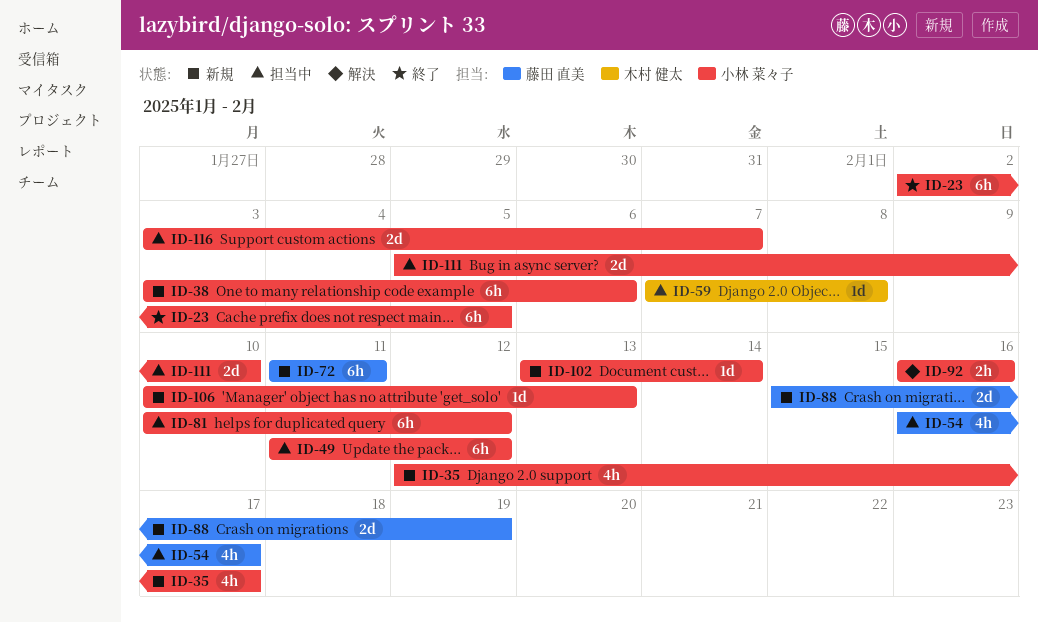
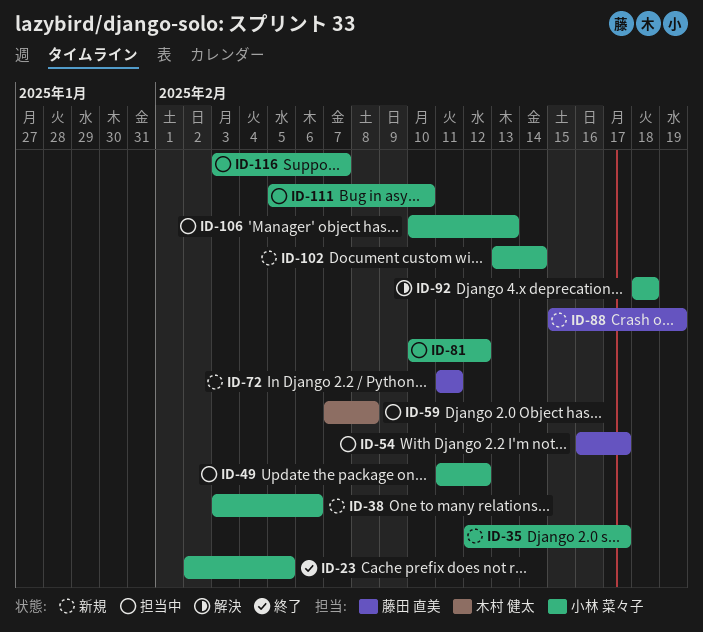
ID-92, start: Feb 16 -> Feb 18
ID-92, due: Feb 16 -> Feb 18
ID-106, status: 新規 -> 担当中

